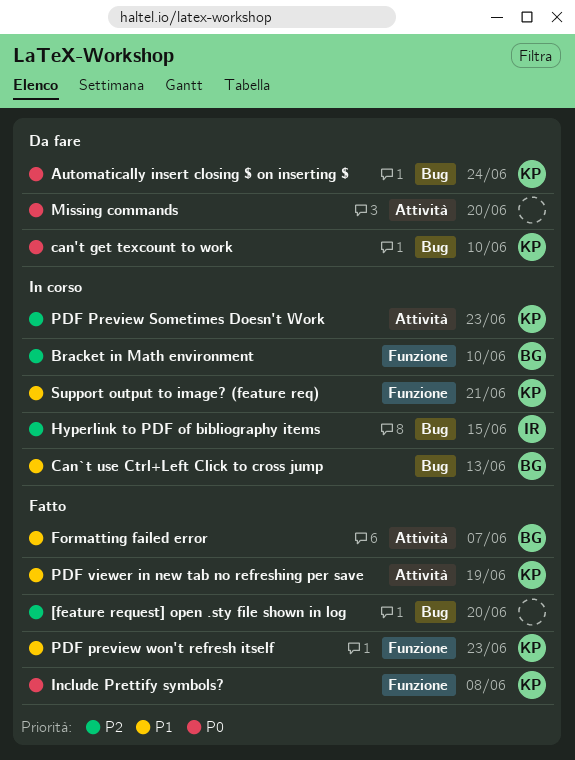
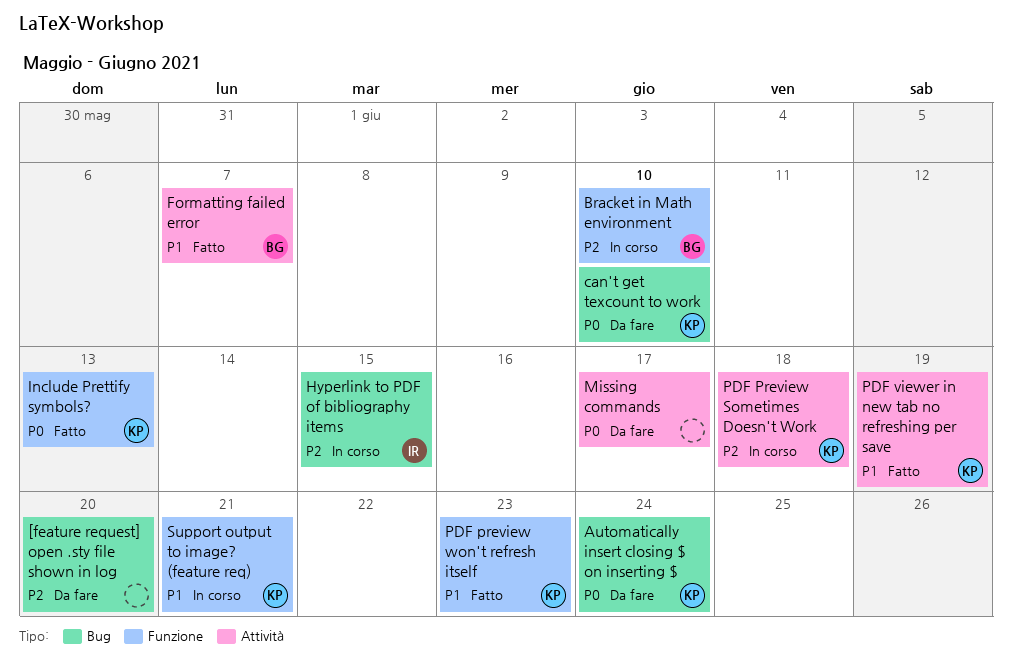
[feature request] open .sty file shown in log, status: Fatto -> Da fare
Can`t use Ctrl+Left Click to cross jump: present -> none
Include Prettify symbols?, due: Jun 8 -> Jun 13
Missing commands, due: Jun 20 -> Jun 17
PDF Preview Sometimes Doesn't Work, due: Jun 23 -> Jun 18

